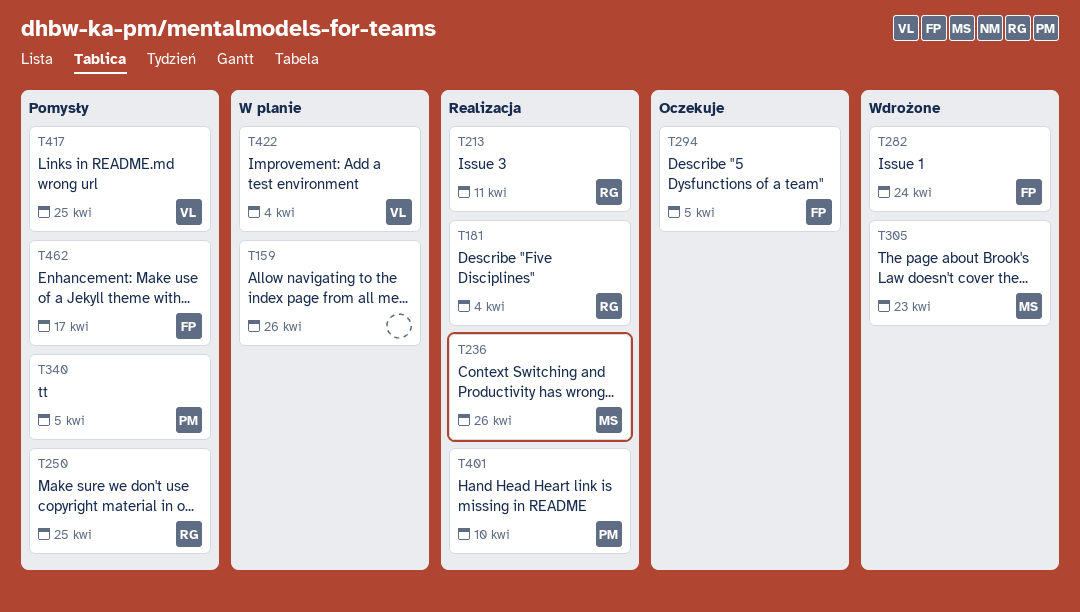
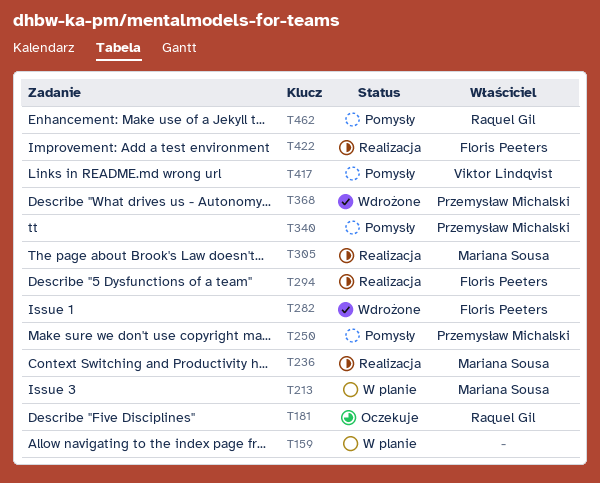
T181, status: Realizacja -> Oczekuje
T213, status: Realizacja -> W planie
T213, owner: Raquel Gil -> Mariana Sousa
T250, owner: Raquel Gil -> Przemysław Michalski
T294, status: Oczekuje -> Realizacja
T305, status: Wdrożone -> Realizacja
T368: none -> present
T401: present -> none
T422, status: W planie -> Realizacja
T422, owner: Viktor Lindqvist -> Floris Peeters
T462, owner: Floris Peeters -> Raquel Gil

